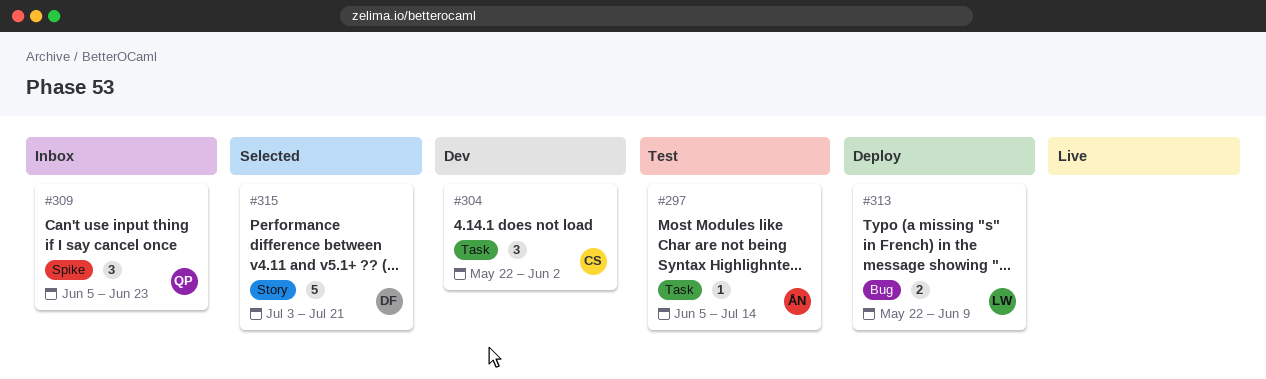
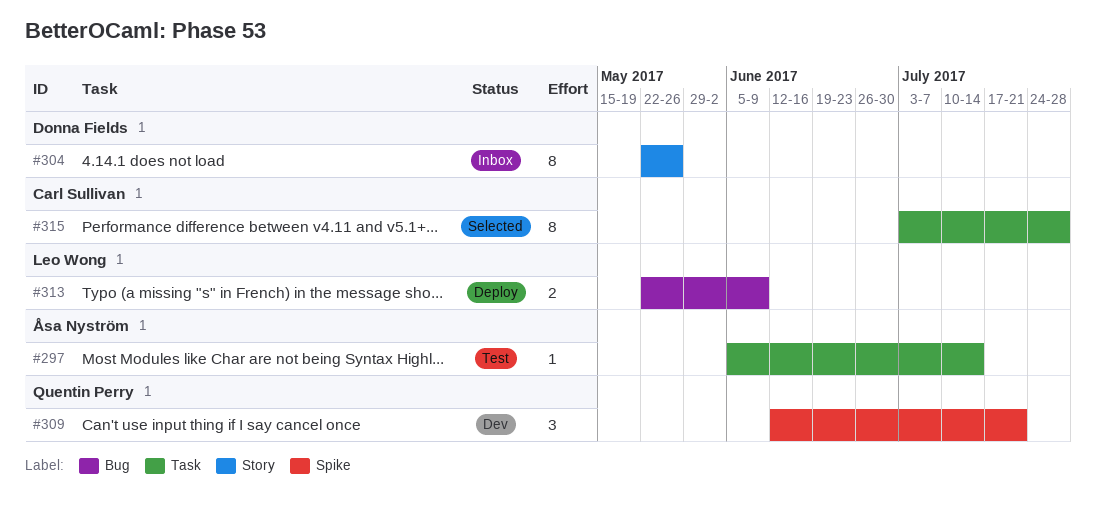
#304, status: Dev -> Inbox
#304, owner: Carl Sullivan -> Donna Fields
#304, label: Task -> Story
#304, estimate: 3 -> 8
#304, due: Jun 2 -> May 26
#309, status: Inbox -> Dev
#309, start: Jun 5 -> Jun 12
#309, due: Jun 23 -> Jul 21
#315, owner: Donna Fields -> Carl Sullivan
#315, label: Story -> Task
#315, estimate: 5 -> 8
#315, due: Jul 21 -> Jul 28

